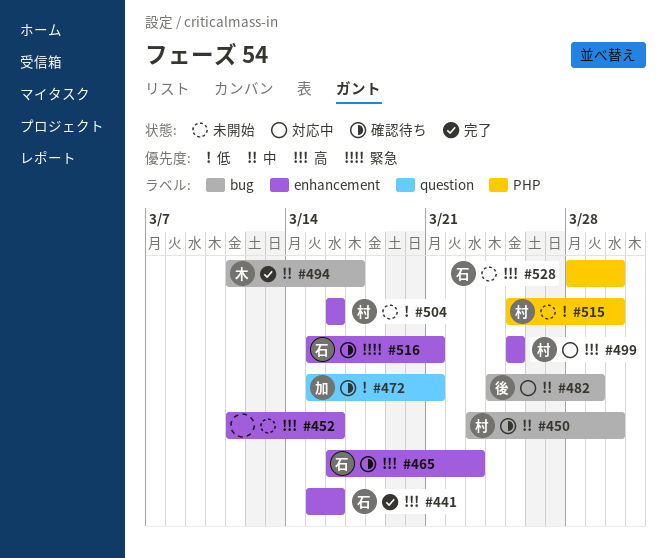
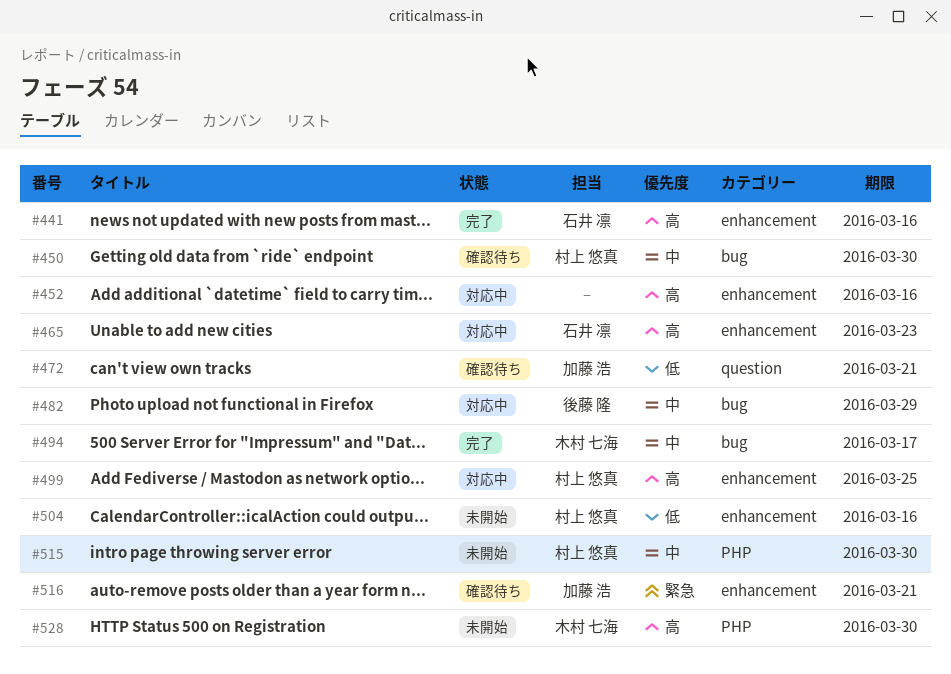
#452, status: 未開始 -> 対応中
#465, status: 確認待ち -> 対応中
#515, priority: 低 -> 中
#516, owner: 石井 凛 -> 加藤 浩
#528, owner: 石井 凛 -> 木村 七海

